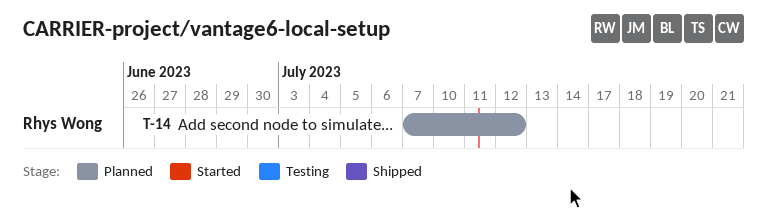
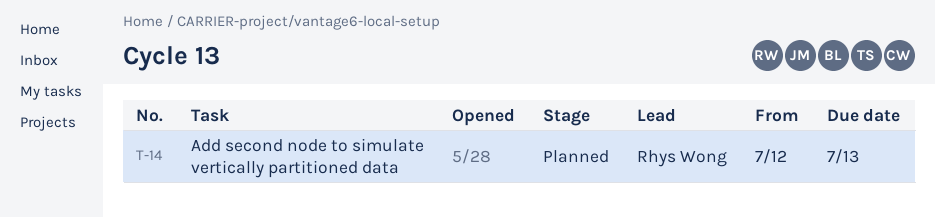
T-14, start: Jul 7 -> Jul 12
T-14, due: Jul 12 -> Jul 13

